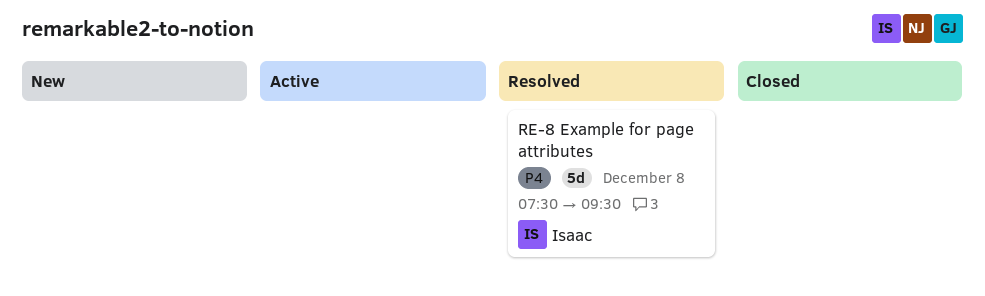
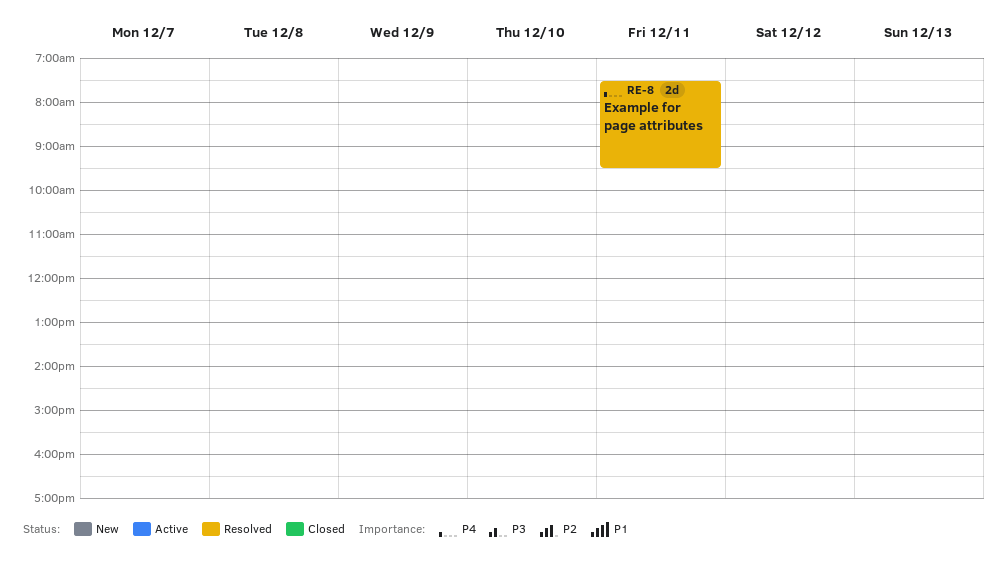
RE-8, estimate: 5d -> 2d
RE-8, day: Dec 8 -> Dec 11

